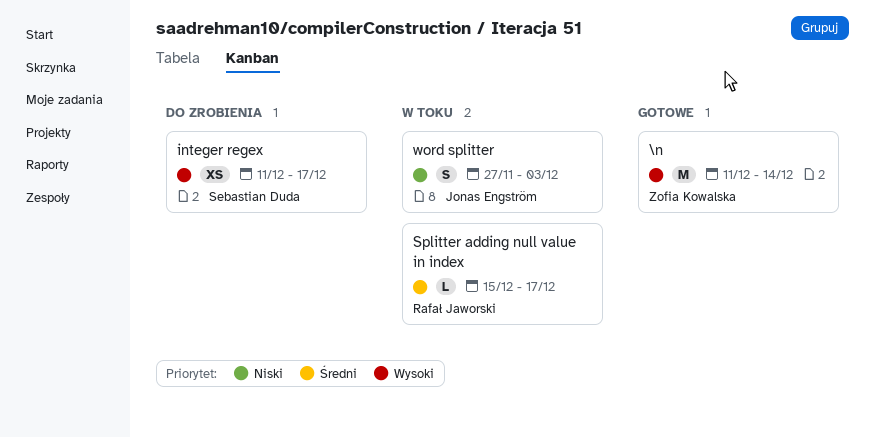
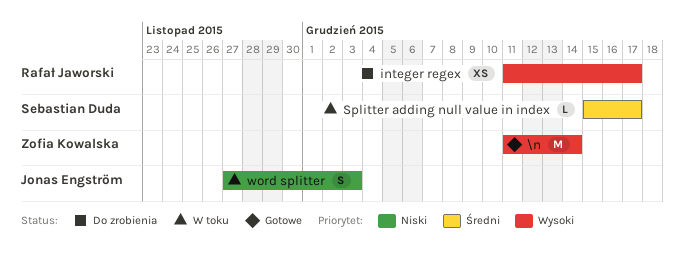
integer regex, owner: Sebastian Duda -> Rafał Jaworski
Splitter adding null value in index, owner: Rafał Jaworski -> Sebastian Duda

